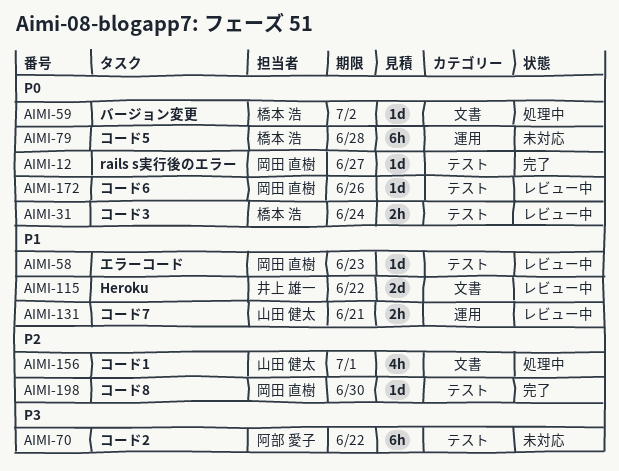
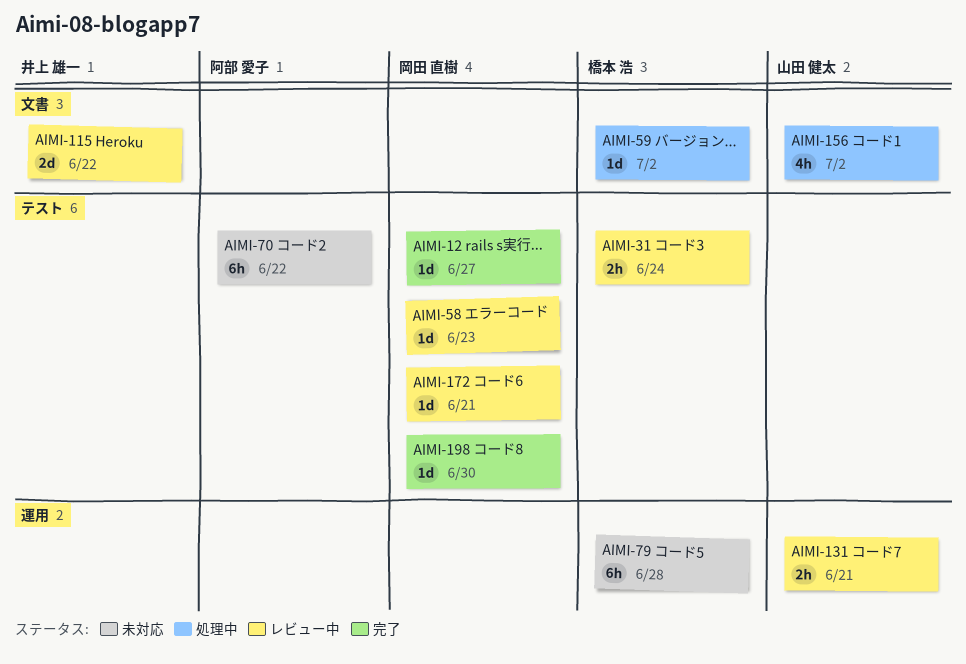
AIMI-156, due: Jul 1 -> Jul 2
AIMI-172, due: Jun 26 -> Jun 21

